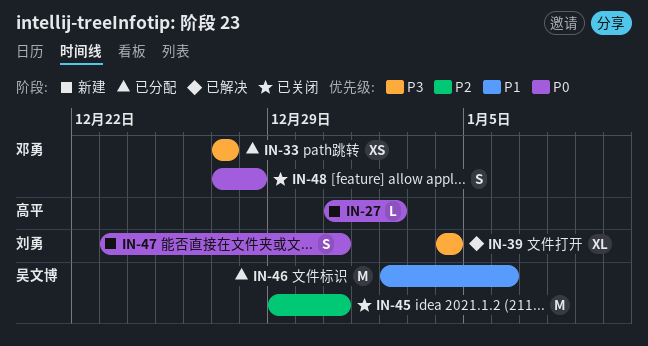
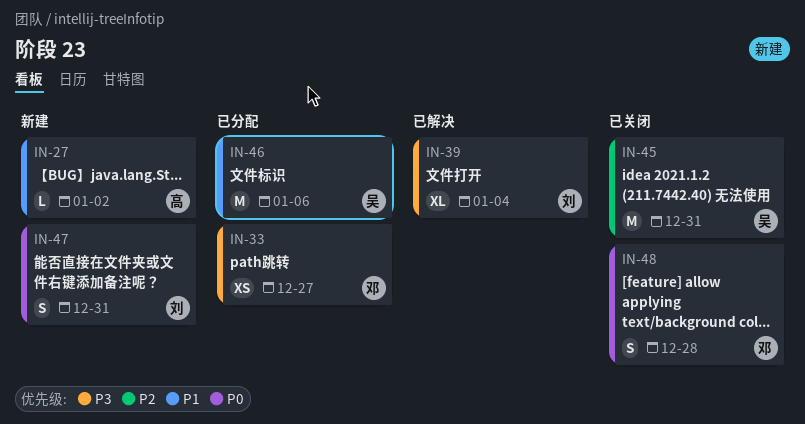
IN-27, priority: P0 -> P1

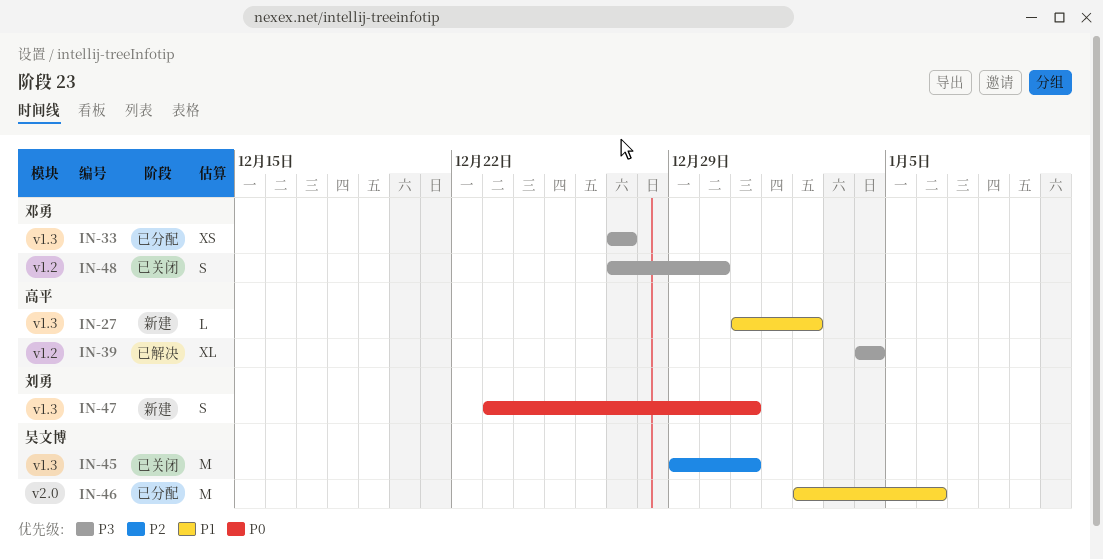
IN-39, owner: 刘勇 -> 高平
IN-48, priority: P0 -> P3
IN-48, due: Dec 28 -> Dec 30

